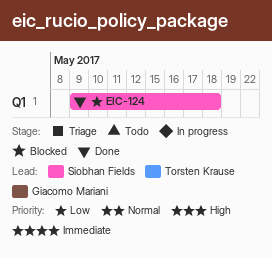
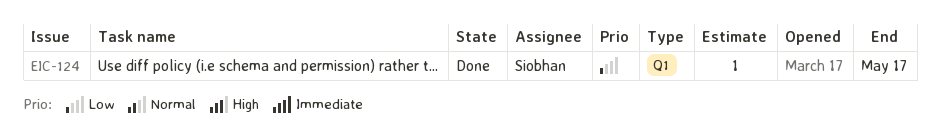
EIC-124, due: May 18 -> May 17

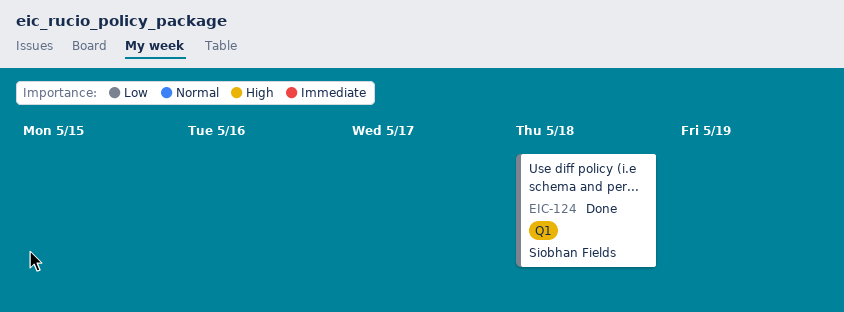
EIC-124, due: May 17 -> May 18

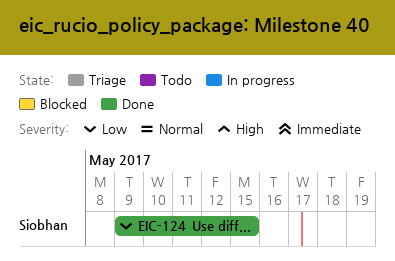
EIC-124, due: May 18 -> May 15

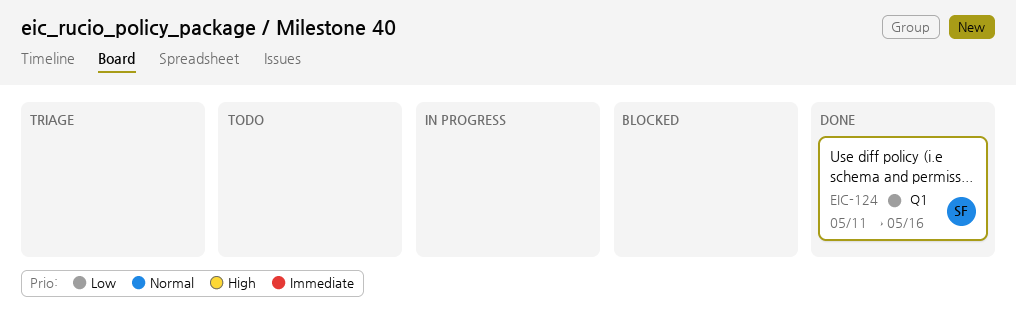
EIC-124, start: May 9 -> May 11
EIC-124, due: May 15 -> May 16

